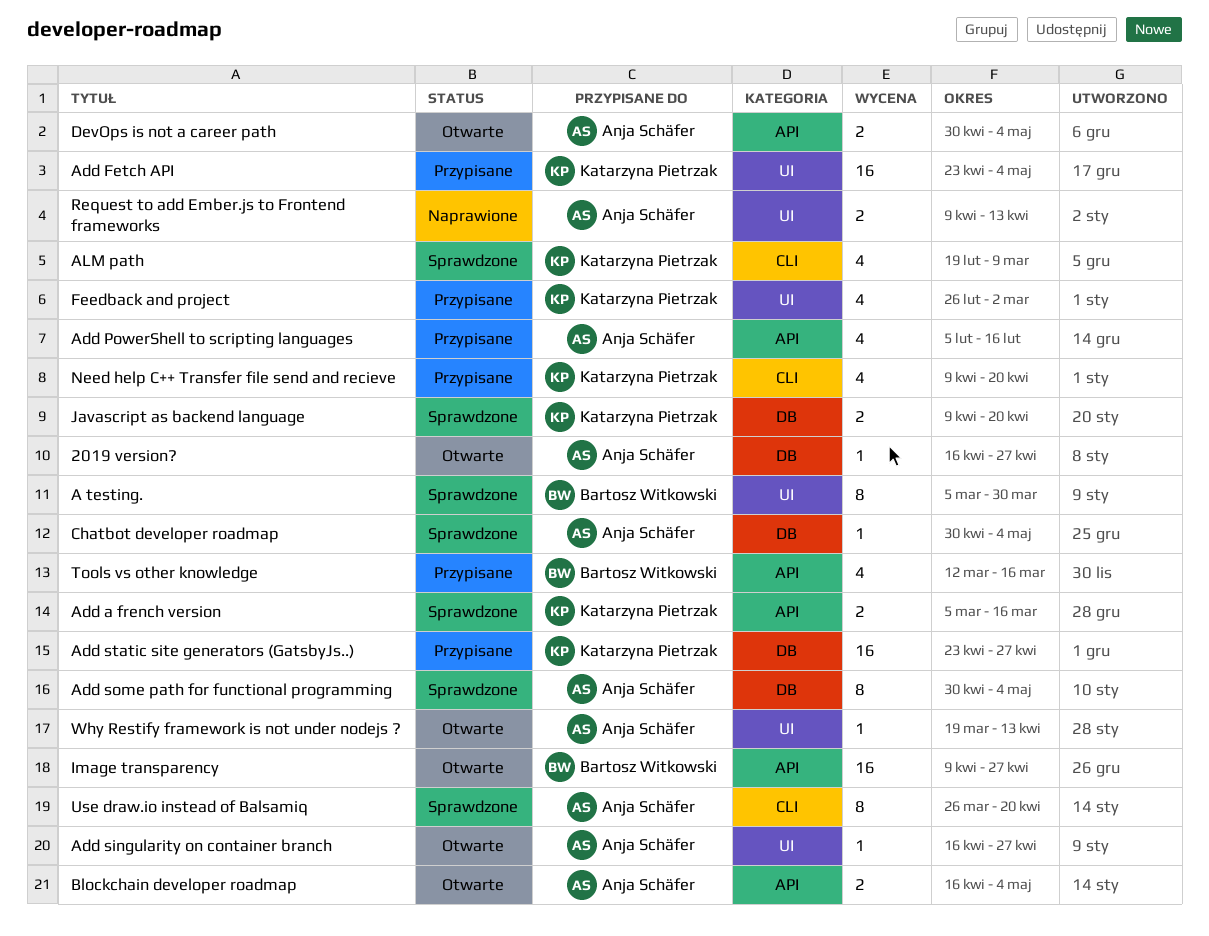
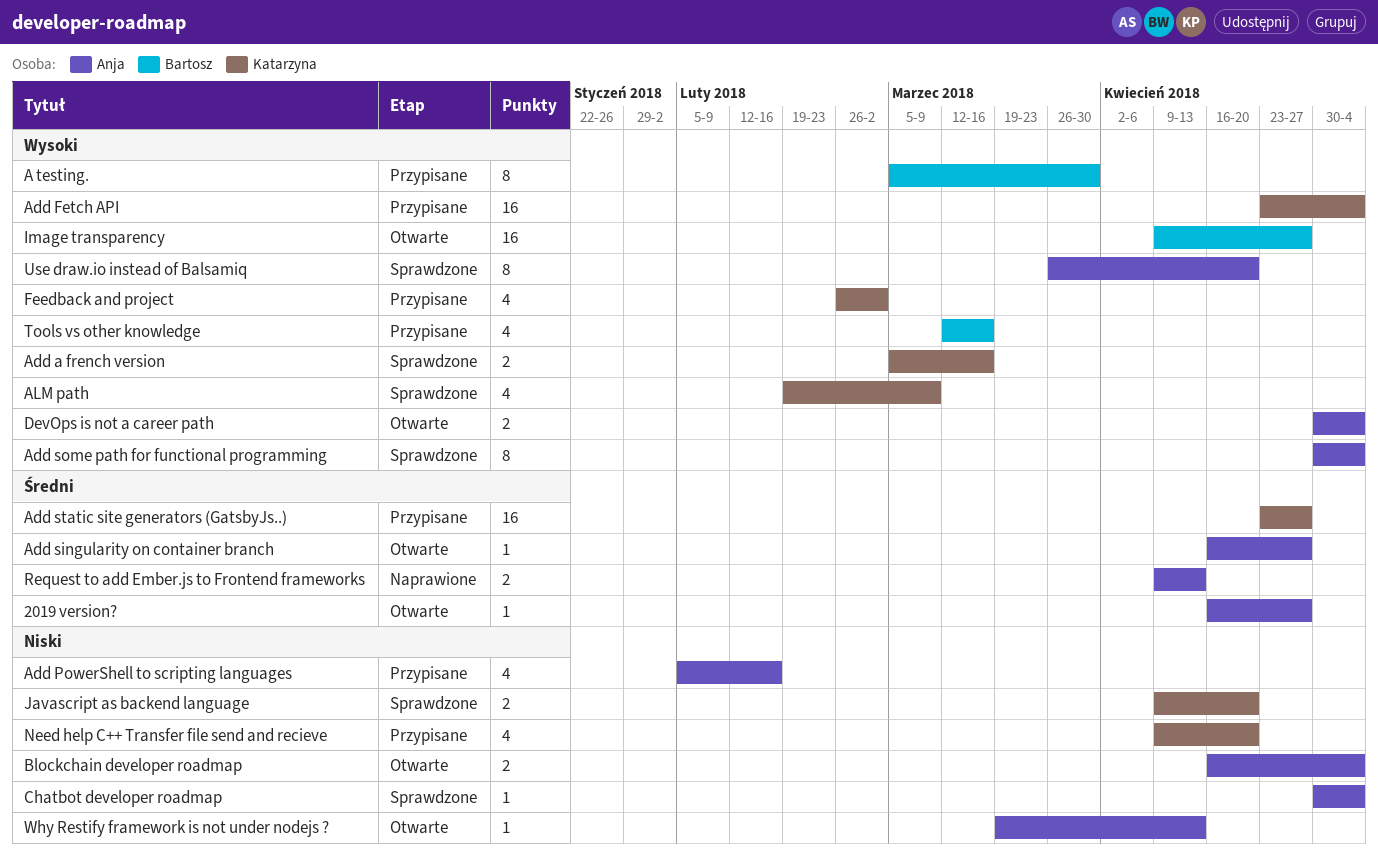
A testing., status: Sprawdzone -> Przypisane

